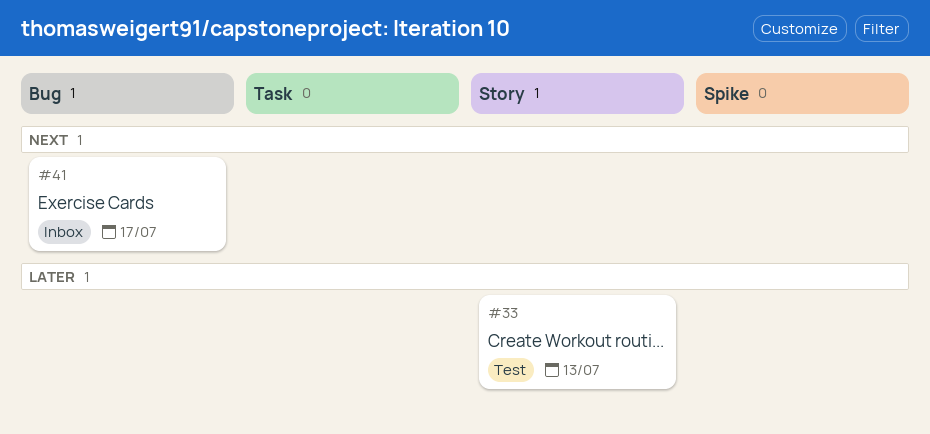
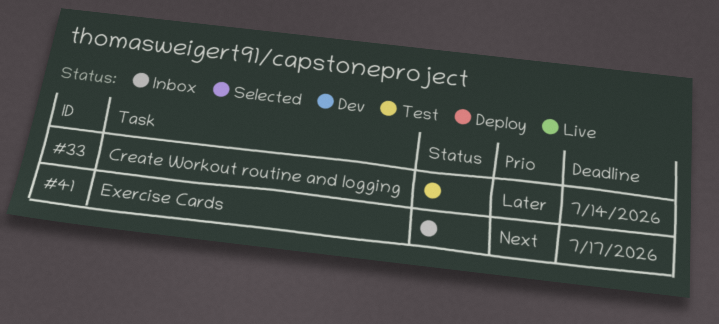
#33, due: Jul 13 -> Jul 14

